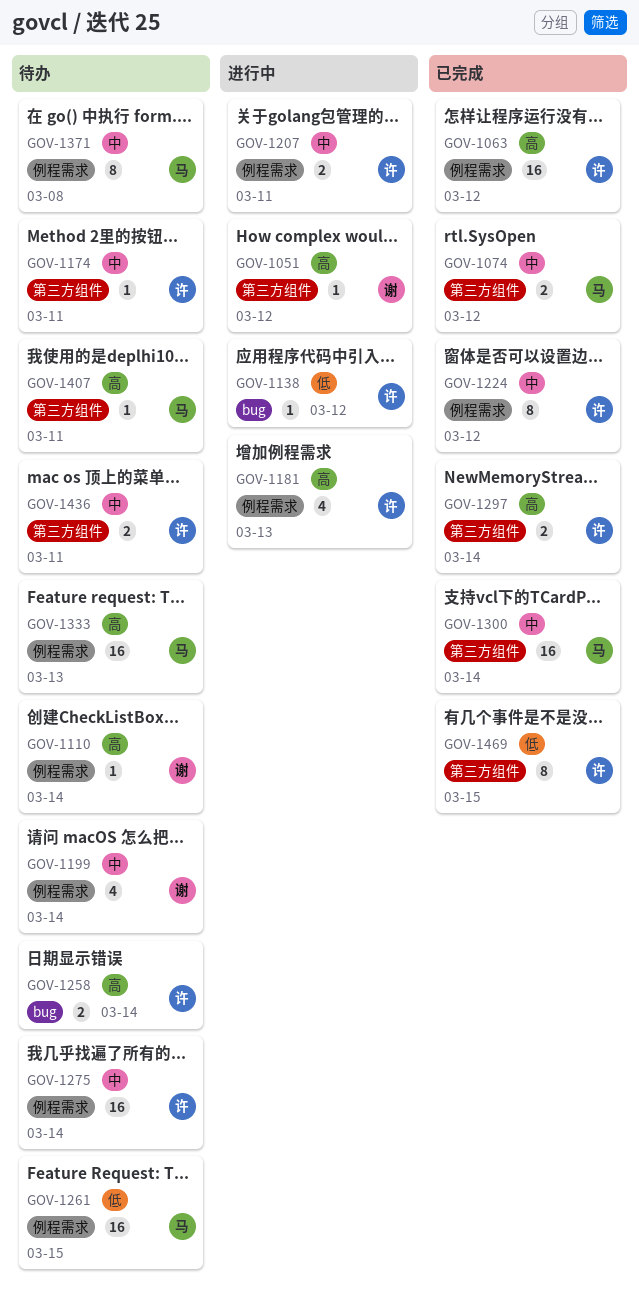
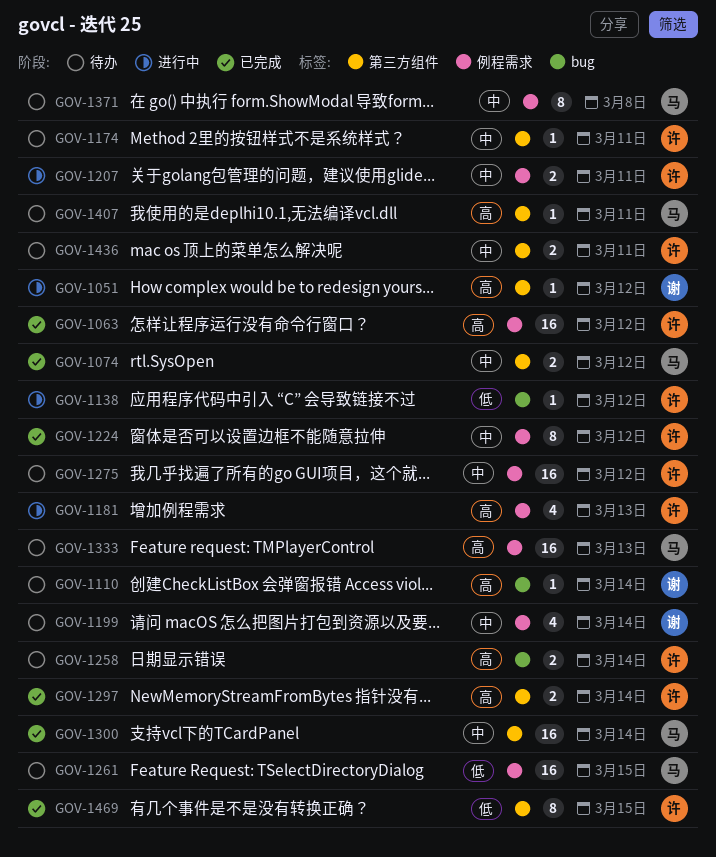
GOV-1110, label: 例程需求 -> bug
GOV-1275, due: Mar 14 -> Mar 12

